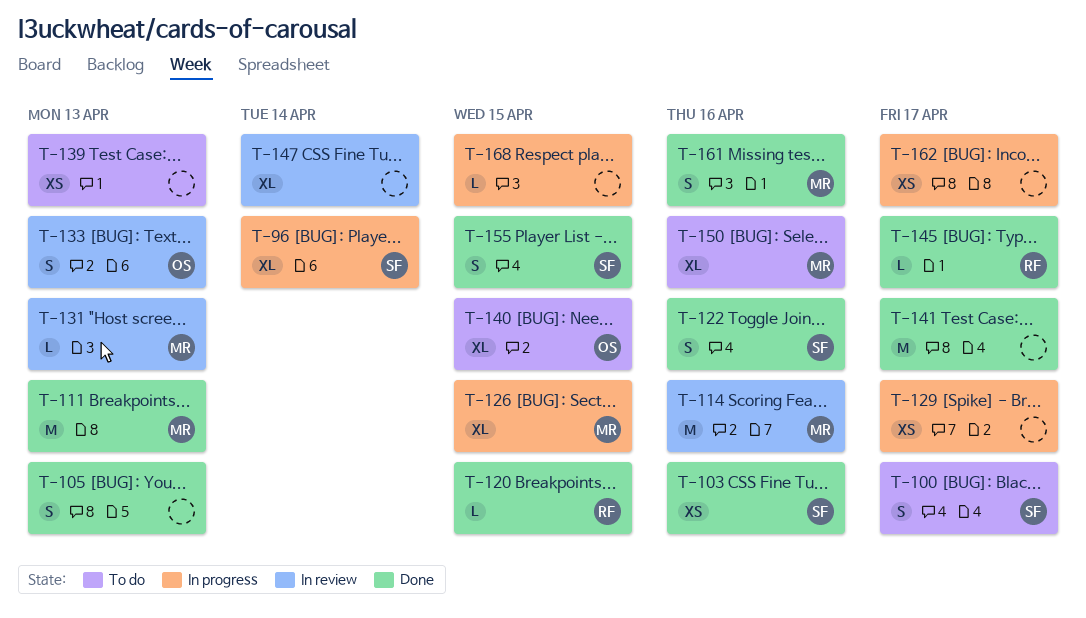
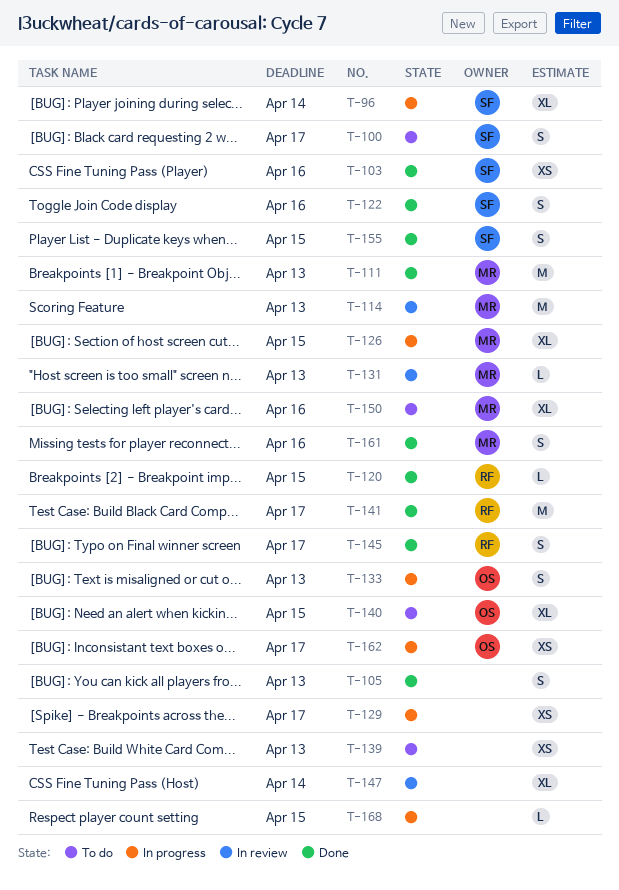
T-114, due: Apr 16 -> Apr 13
T-133, status: In review -> In progress
T-141, owner: none -> RF
T-145, estimate: L -> S
T-162, owner: none -> OS

